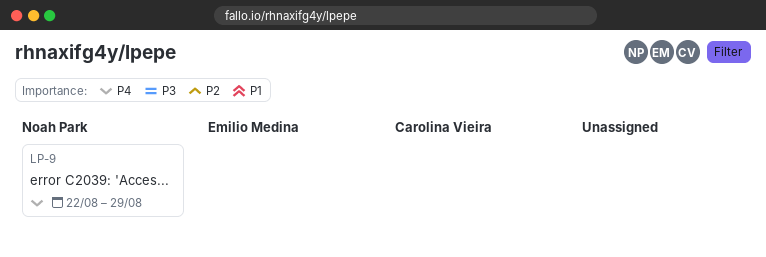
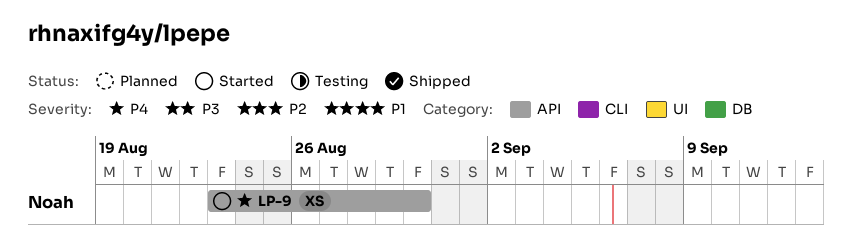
LP-9, start: Aug 22 -> Aug 23
LP-9, due: Aug 29 -> Aug 30

